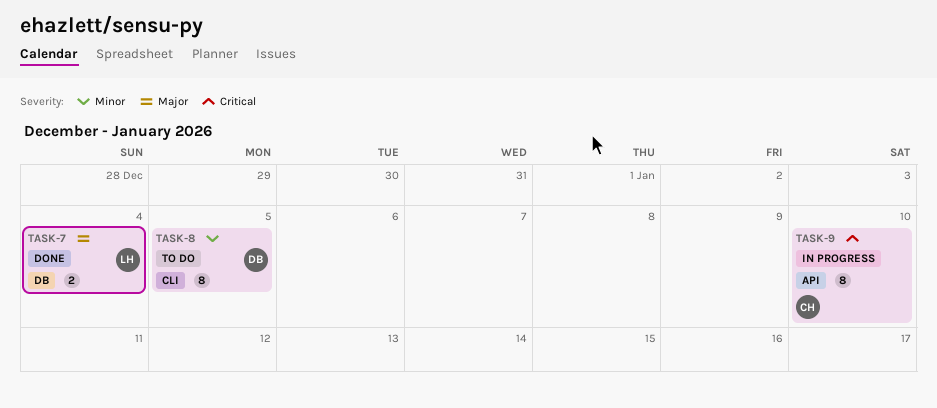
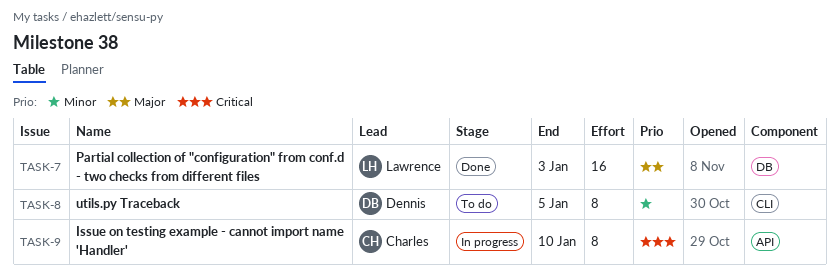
TASK-7, estimate: 2 -> 16
TASK-7, due: Jan 4 -> Jan 3

